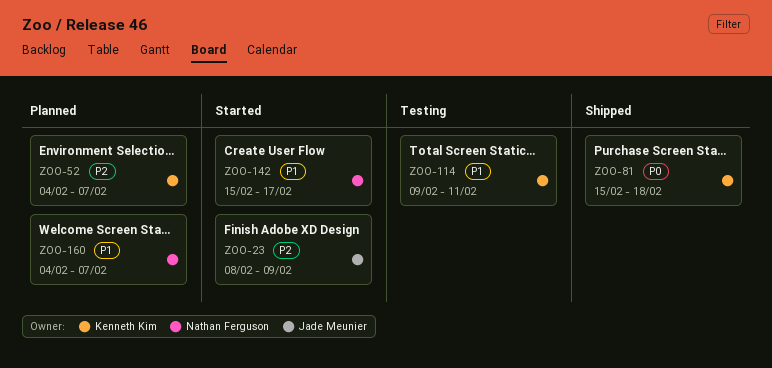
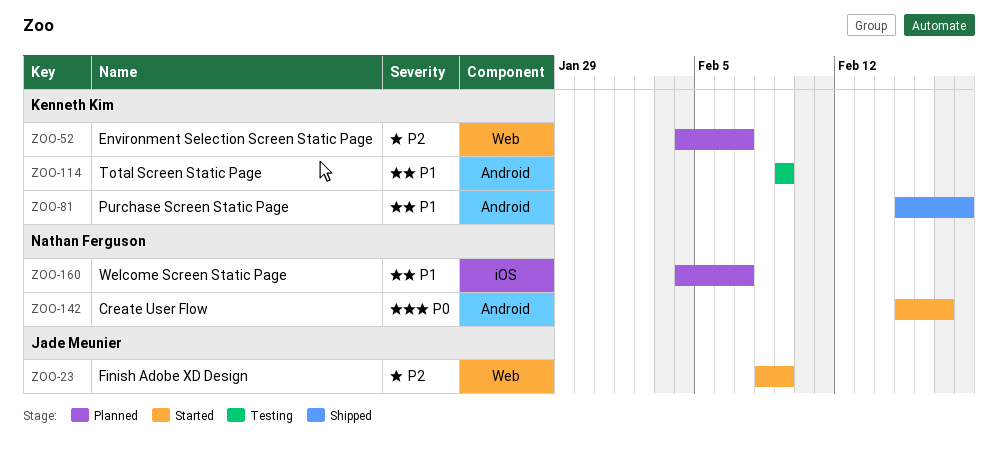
ZOO-81, priority: P0 -> P1
ZOO-114, due: Feb 11 -> Feb 9
ZOO-142, priority: P1 -> P0

